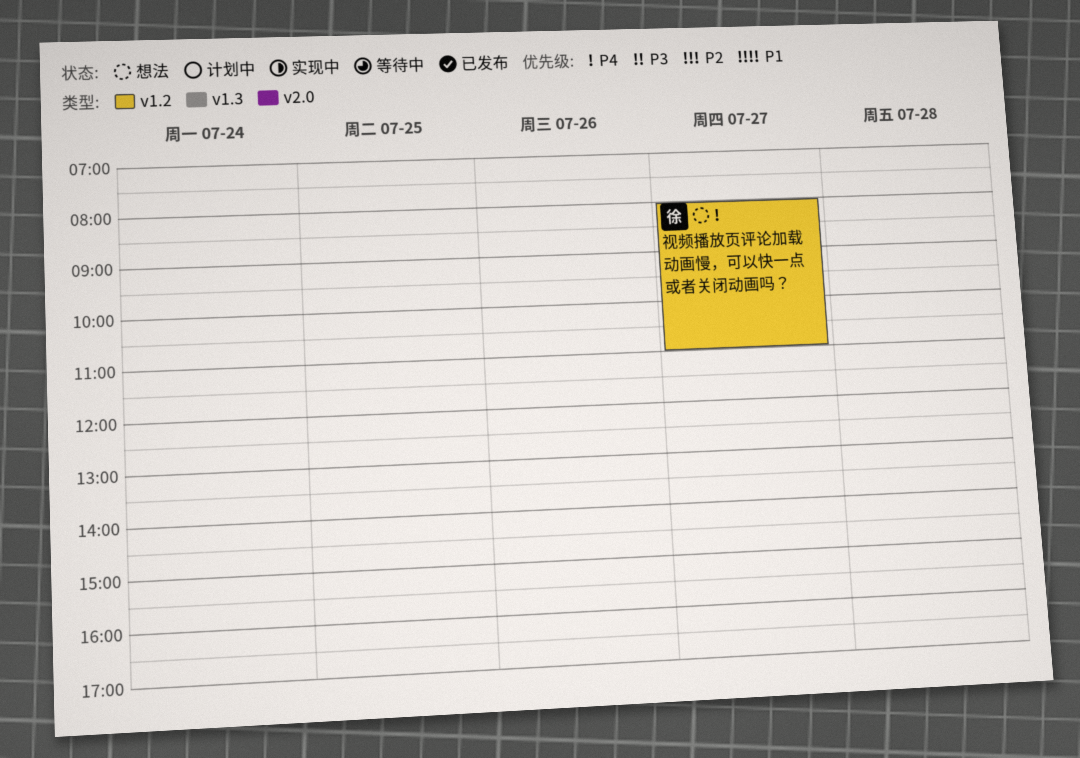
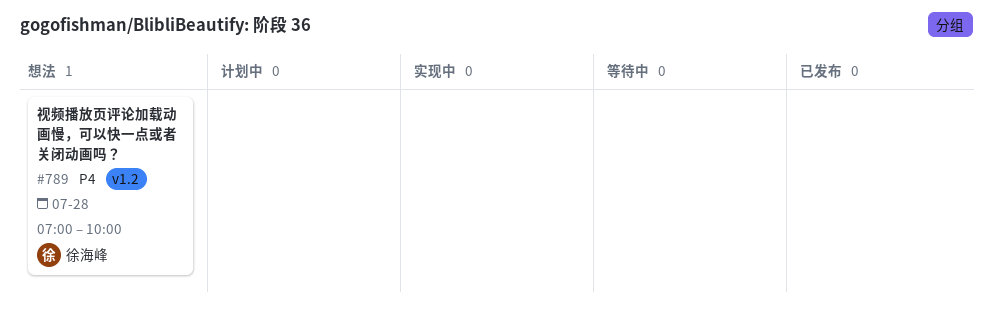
视频播放页评论加载动画慢，可以快一点或者关闭动画吗？, day: Jul 27 -> Jul 28
视频播放页评论加载动画慢，可以快一点或者关闭动画吗？, begins: 08:00 -> 07:00
视频播放页评论加载动画慢，可以快一点或者关闭动画吗？, ends: 11:00 -> 10:00

